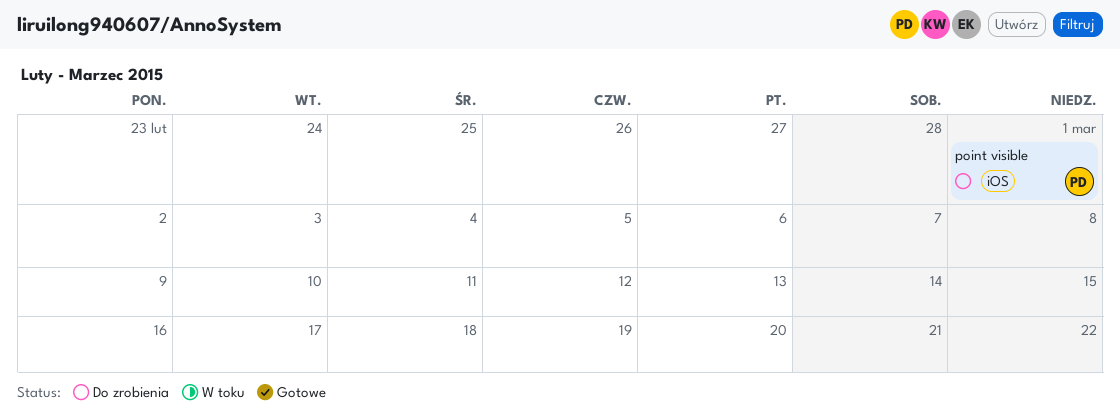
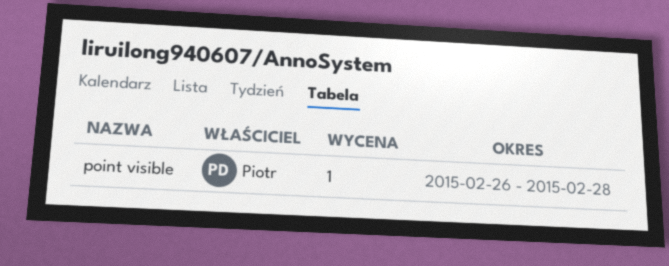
point visible, due: Mar 1 -> Feb 28

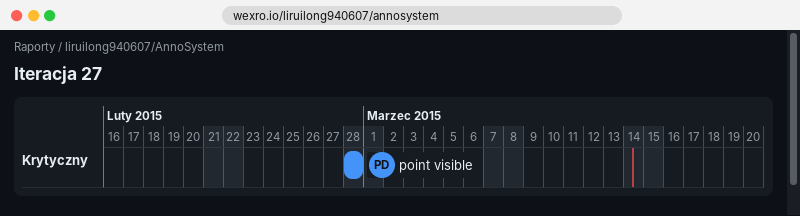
point visible, start: Feb 26 -> Feb 28

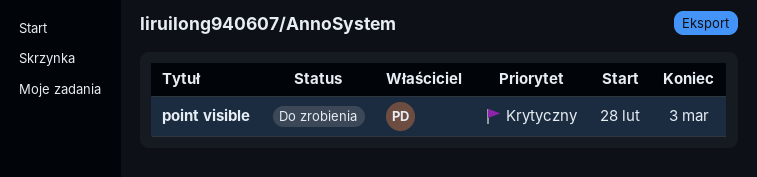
point visible, due: Feb 28 -> Mar 3

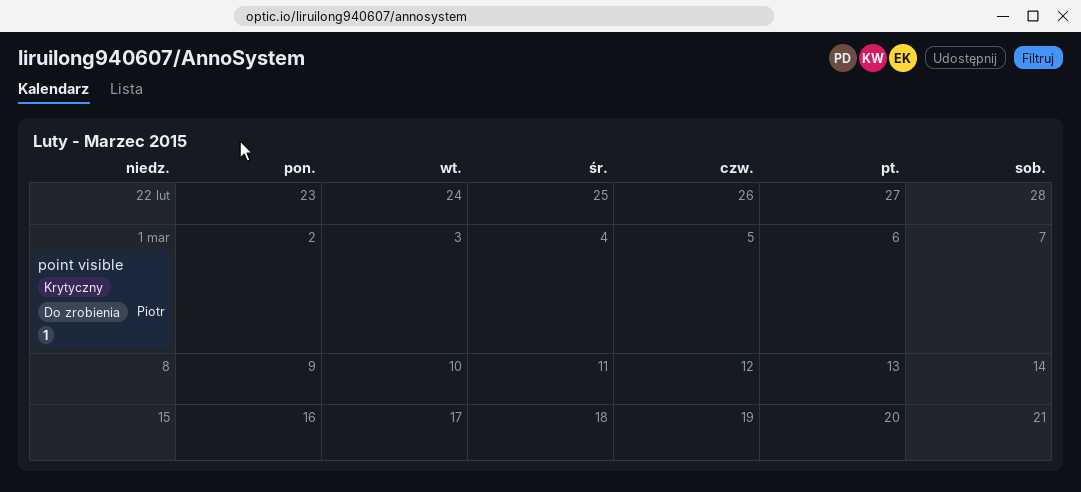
point visible, due: Mar 3 -> Mar 1

